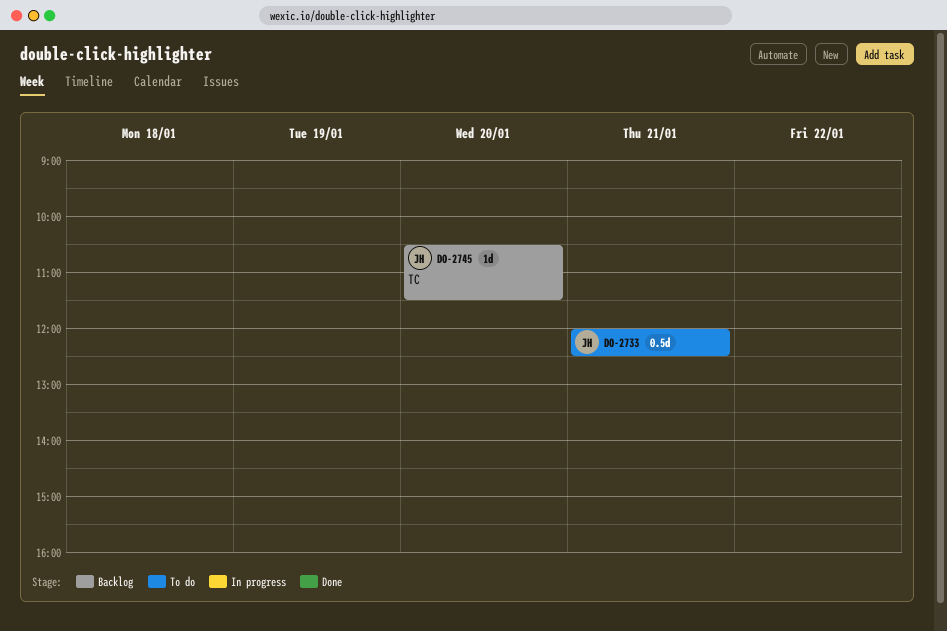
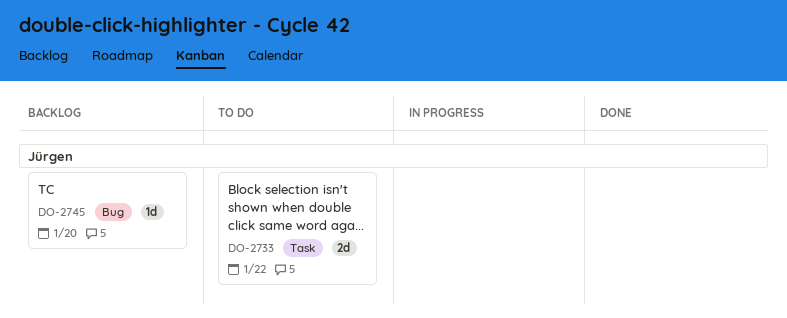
DO-2733, estimate: 0.5d -> 2d
DO-2733, day: Jan 21 -> Jan 22

